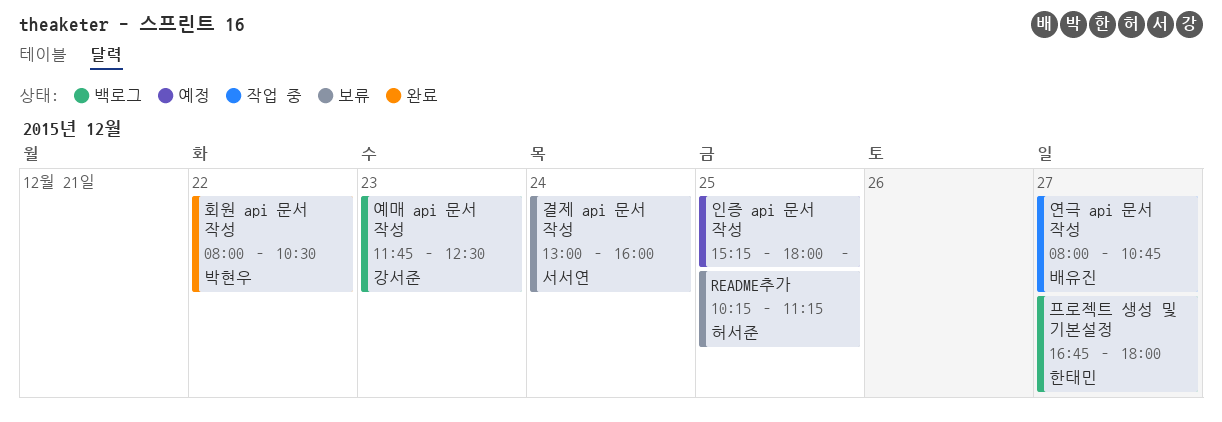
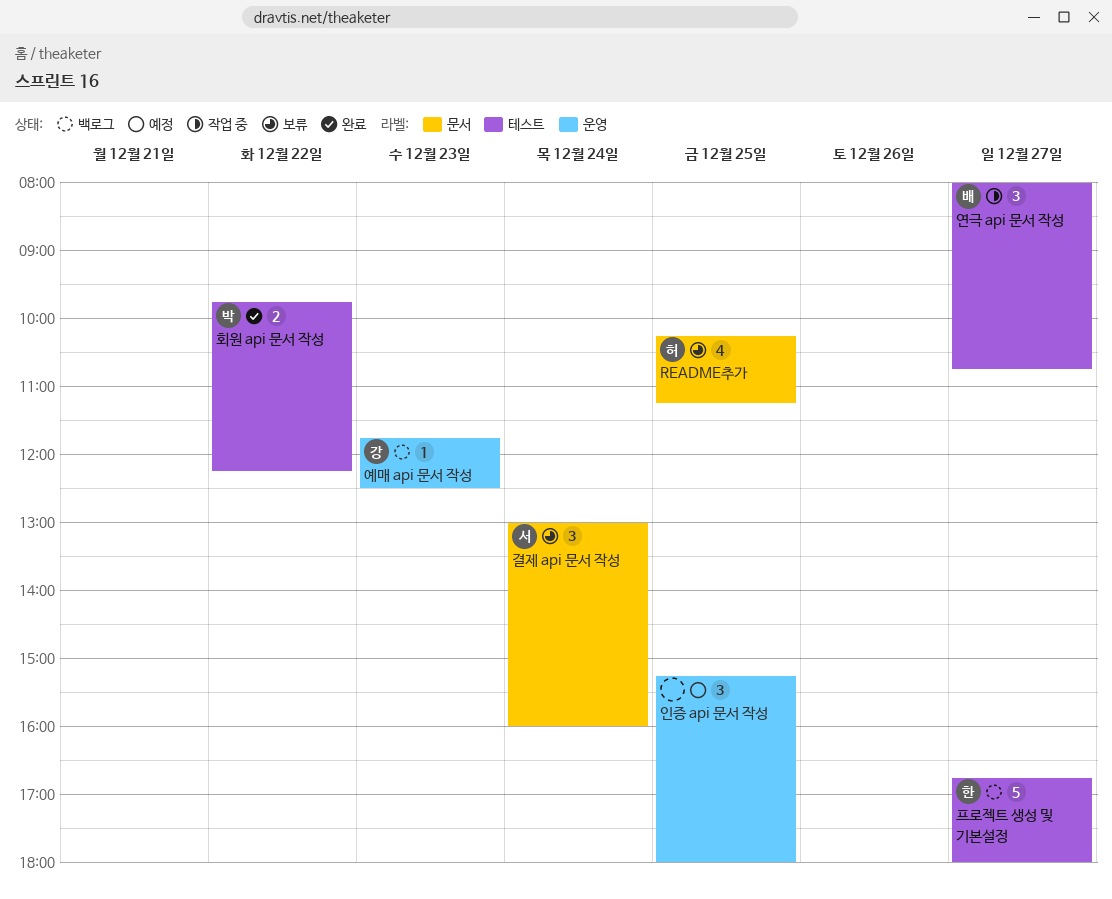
회원 api 문서 작성, begins: 08:00 -> 09:45
회원 api 문서 작성, ends: 10:30 -> 12:15

